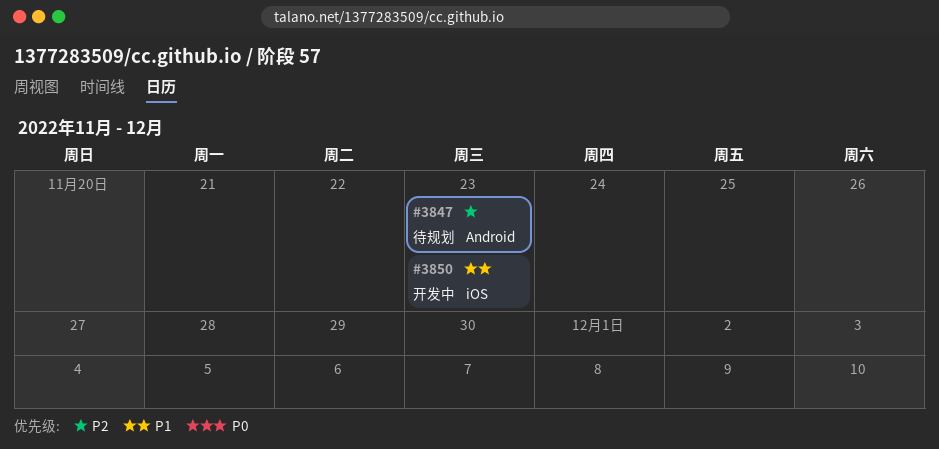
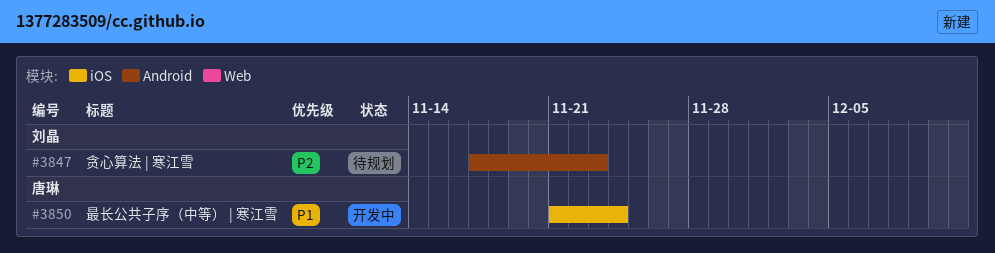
#3850, due: Nov 23 -> Nov 24

